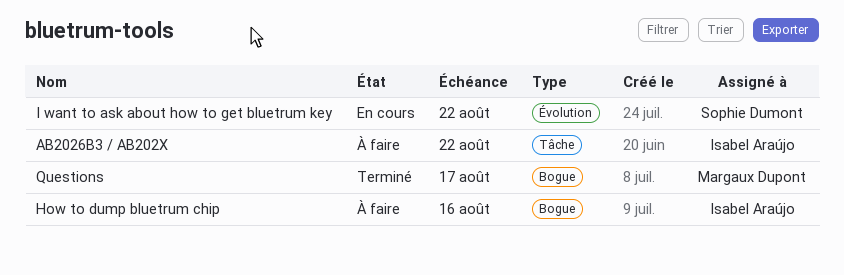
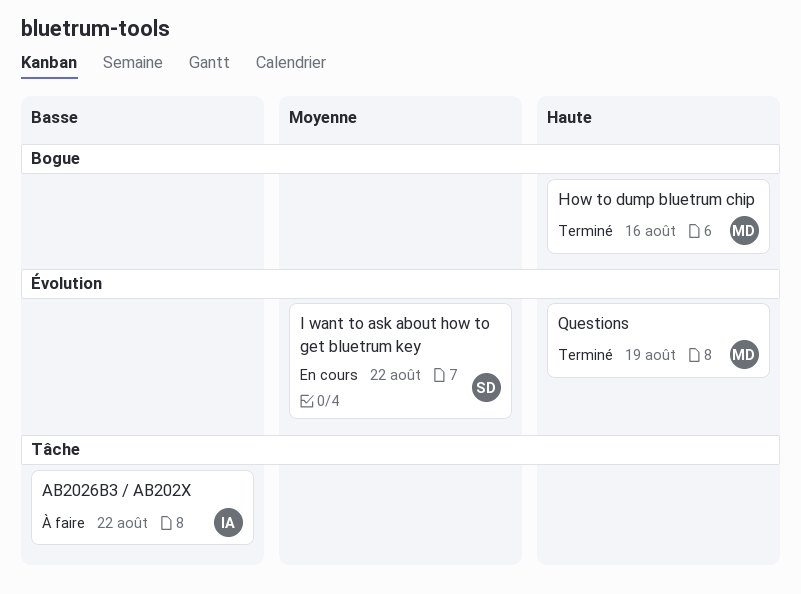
How to dump bluetrum chip, status: À faire -> Terminé
How to dump bluetrum chip, owner: Isabel Araújo -> Margaux Dupont
Questions, label: Bogue -> Évolution
Questions, due: Aug 17 -> Aug 19

